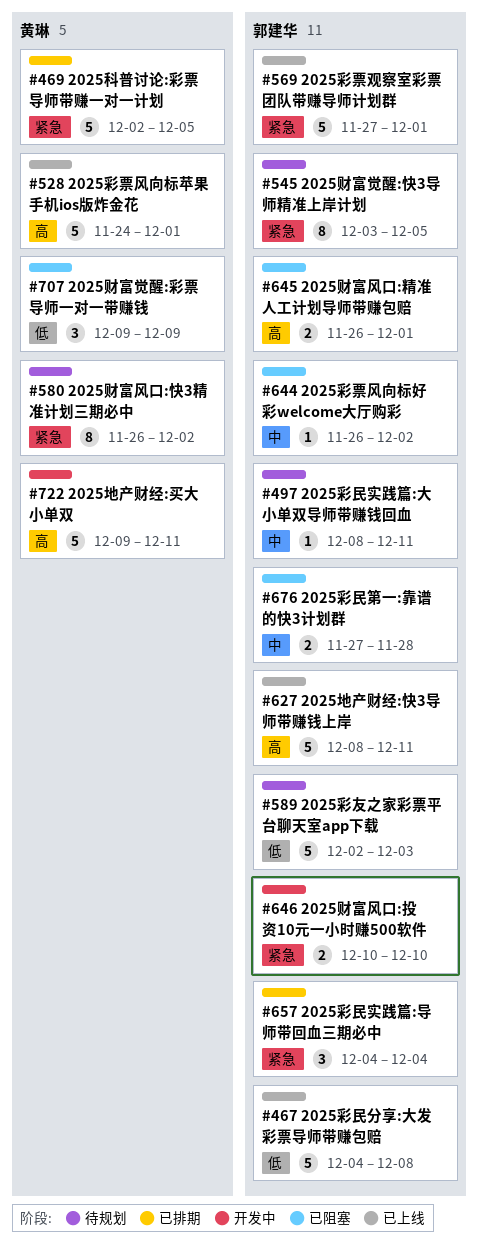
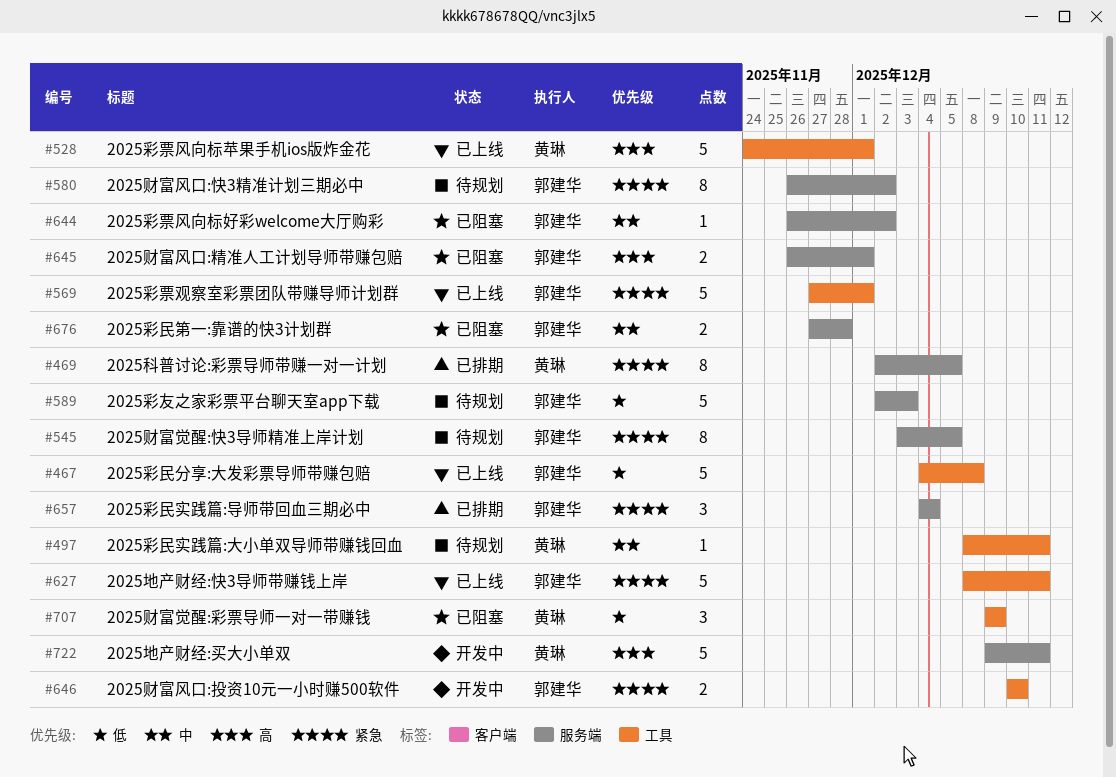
#469, estimate: 5 -> 8
#497, owner: 郭建华 -> 黄琳
#580, owner: 黄琳 -> 郭建华
#627, priority: 高 -> 紧急

